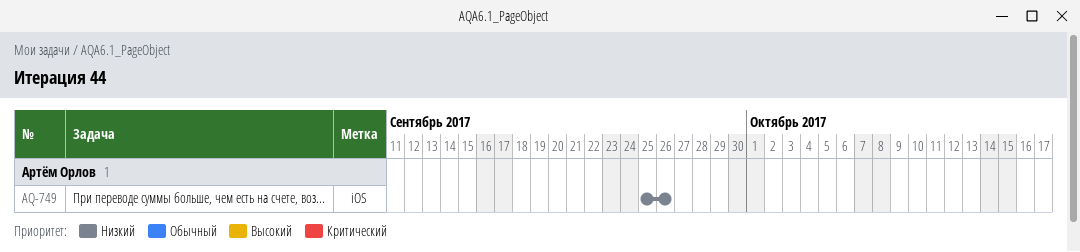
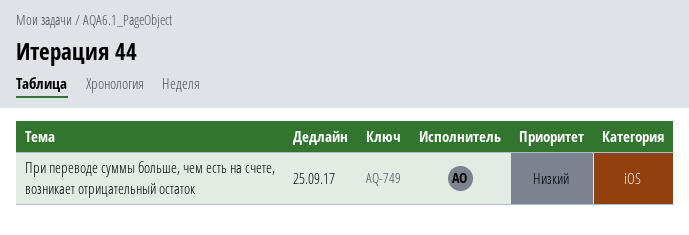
AQ-749, due: Sep 26 -> Sep 25

